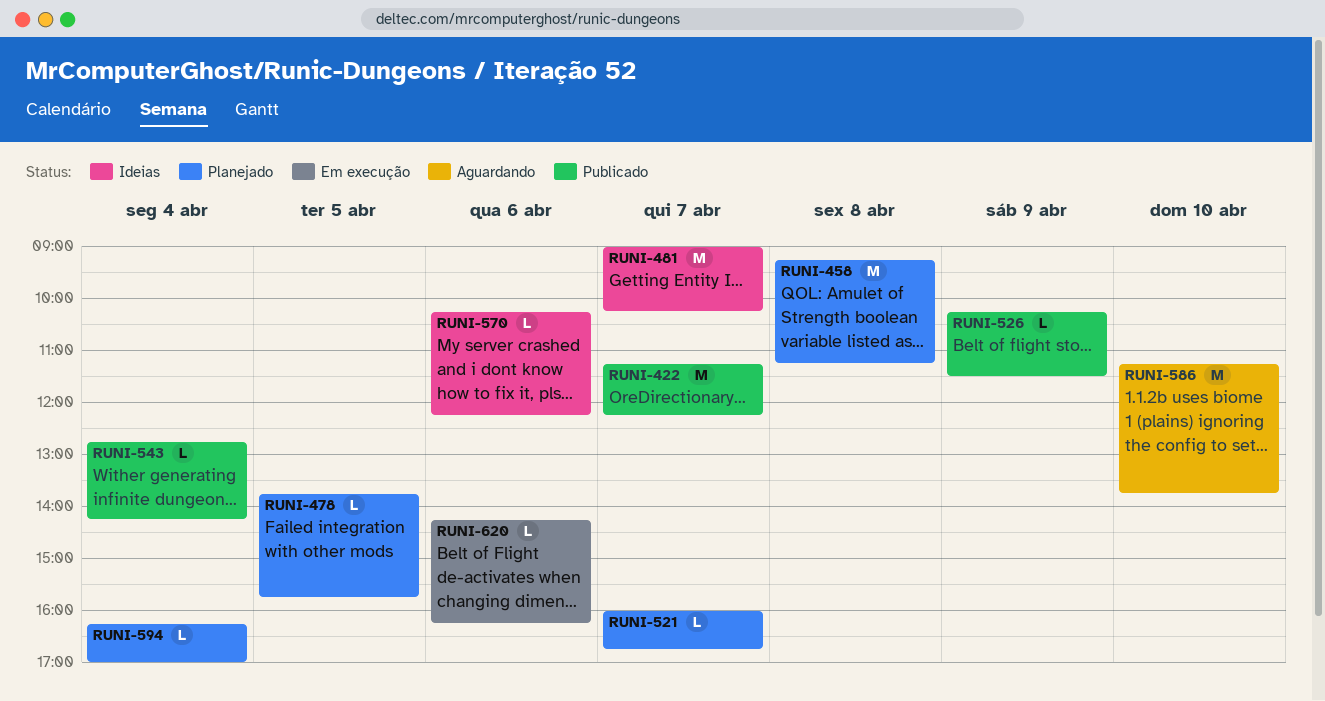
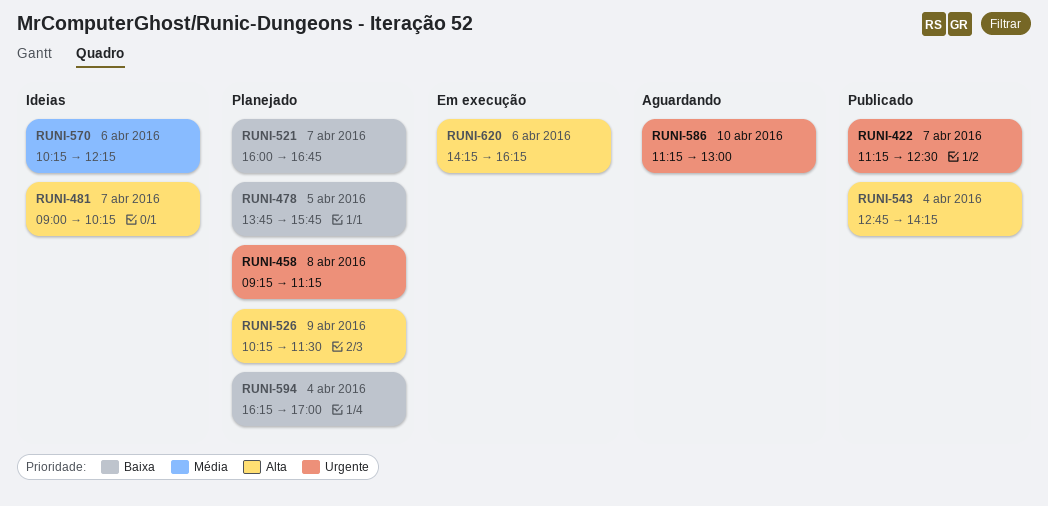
RUNI-422, ends: 12:15 -> 12:30
RUNI-526, status: Publicado -> Planejado
RUNI-586, ends: 13:45 -> 13:00

